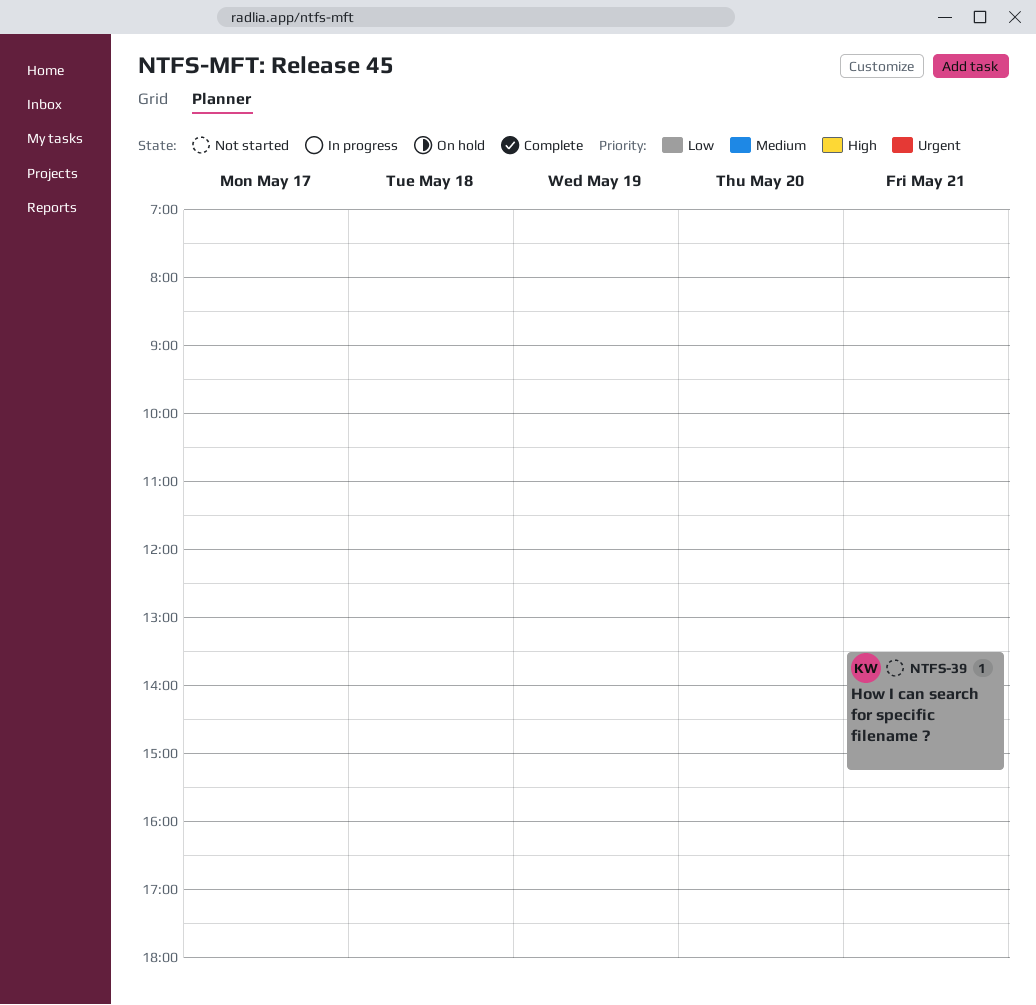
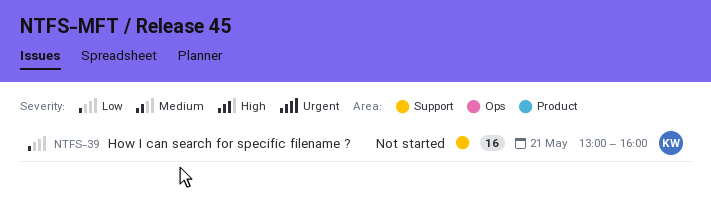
NTFS-39, estimate: 1 -> 16
NTFS-39, begins: 13:30 -> 13:00
NTFS-39, ends: 15:15 -> 16:00

